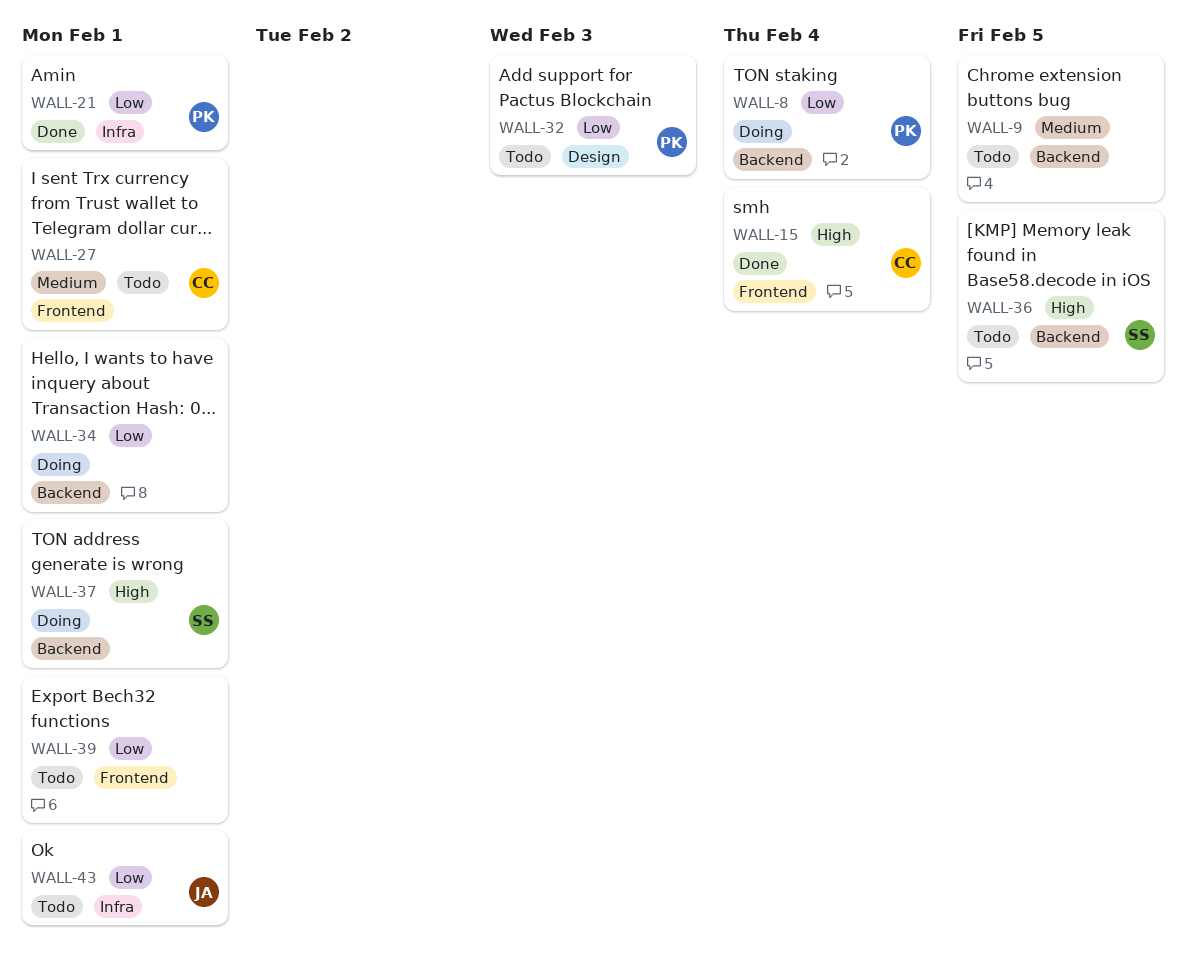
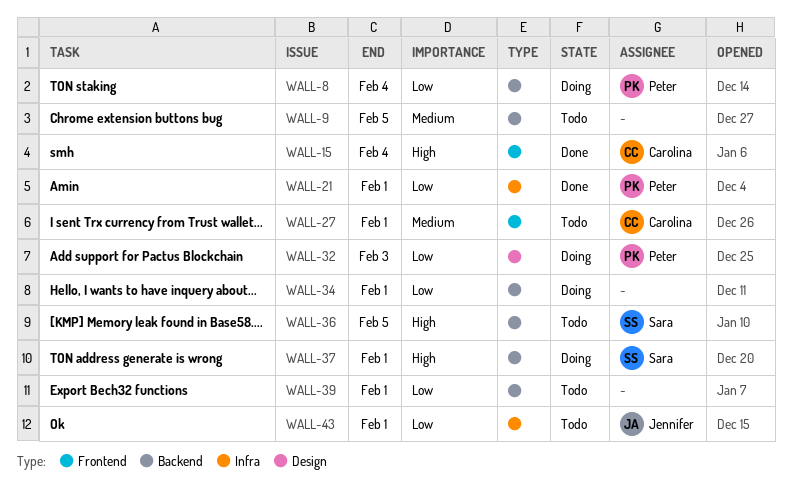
WALL-32, status: Todo -> Doing
WALL-39, label: Frontend -> Backend

